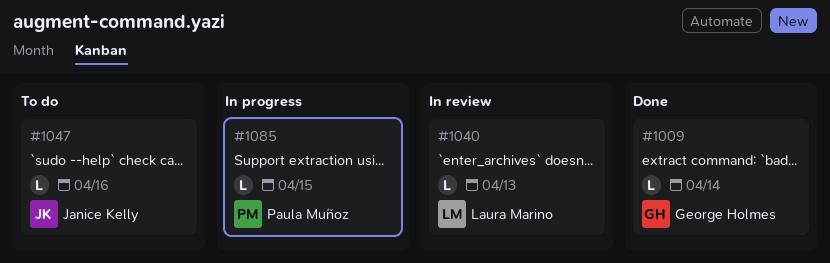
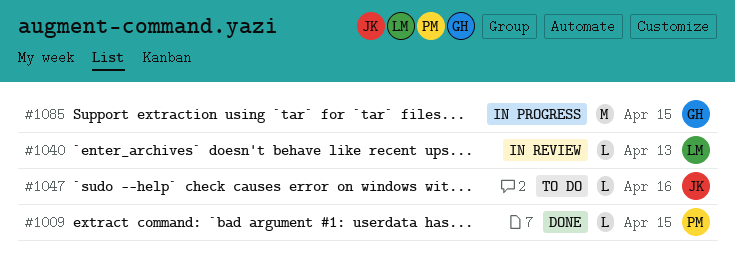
#1009, owner: George Holmes -> Paula Muñoz
#1009, due: Apr 14 -> Apr 15
#1085, owner: Paula Muñoz -> George Holmes
#1085, estimate: L -> M

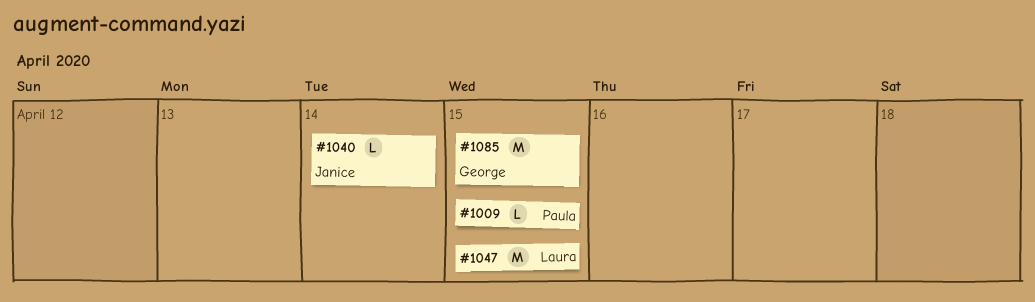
#1040, owner: Laura -> Janice
#1040, due: Apr 13 -> Apr 14
#1047, owner: Janice -> Laura
#1047, estimate: L -> M
#1047, due: Apr 16 -> Apr 15

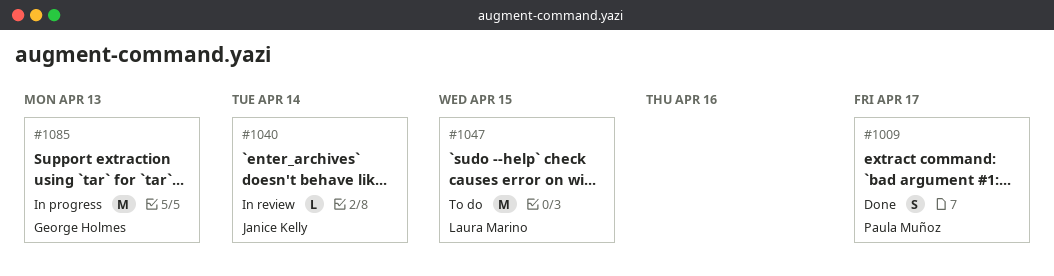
#1009, estimate: L -> S
#1009, due: Apr 15 -> Apr 17
#1085, due: Apr 15 -> Apr 13

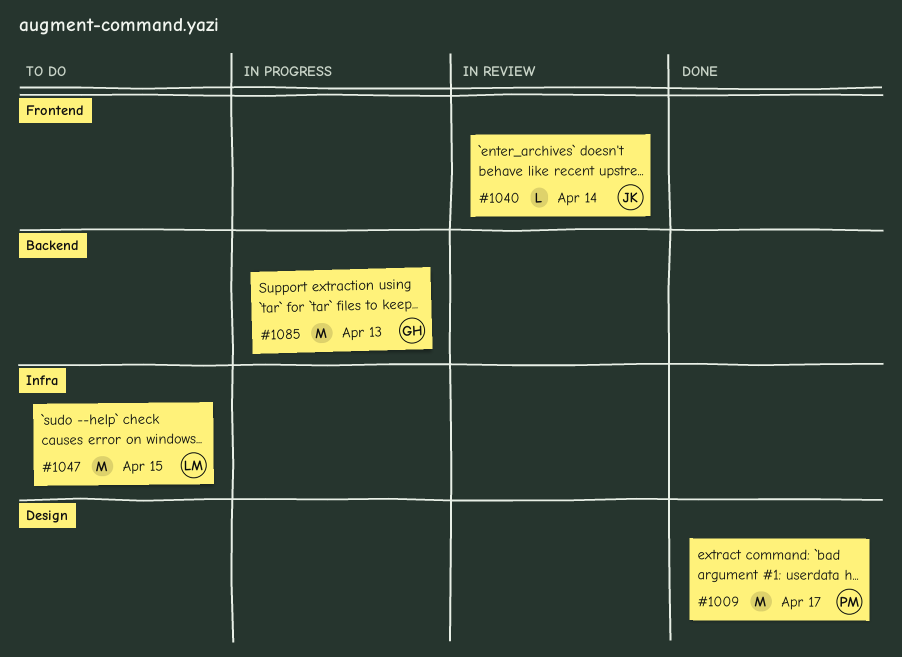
#1009, estimate: S -> M

